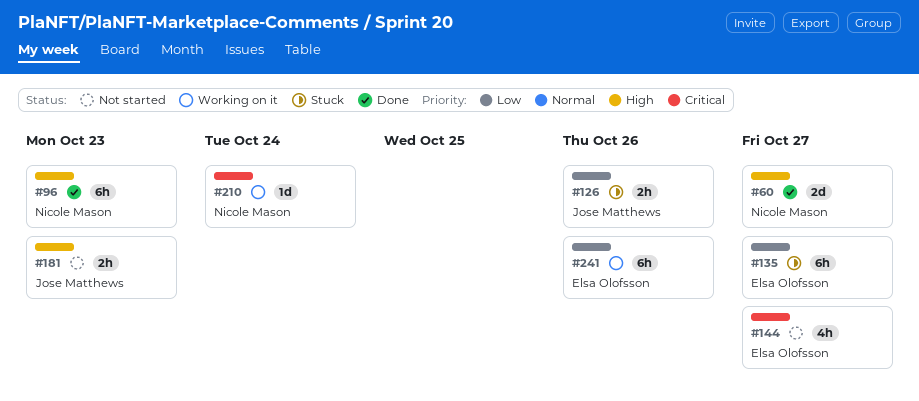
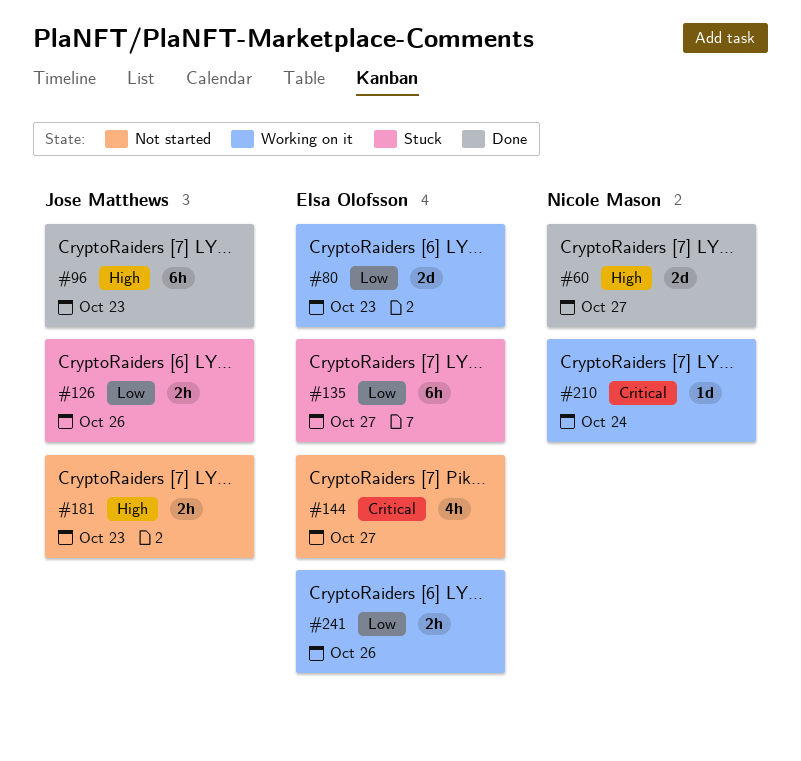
#80: none -> present
#96, owner: Nicole Mason -> Jose Matthews
#241, estimate: 6h -> 2h

